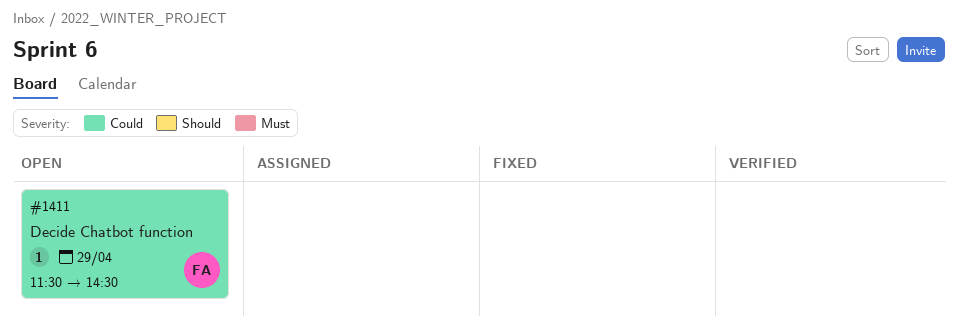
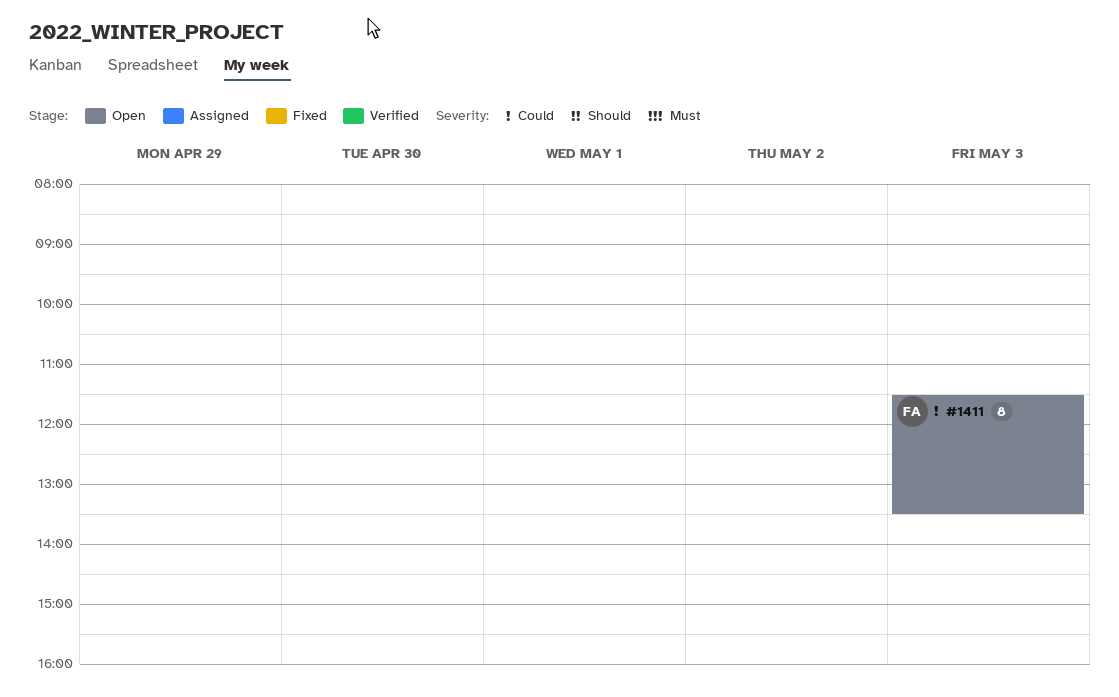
#1411, estimate: 1 -> 8
#1411, day: Apr 29 -> May 3
#1411, ends: 14:30 -> 13:30

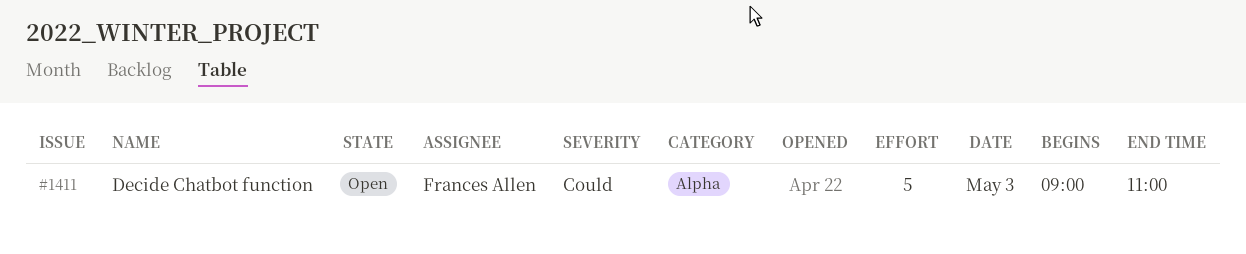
#1411, estimate: 8 -> 5
#1411, begins: 11:30 -> 09:00
#1411, ends: 13:30 -> 11:00

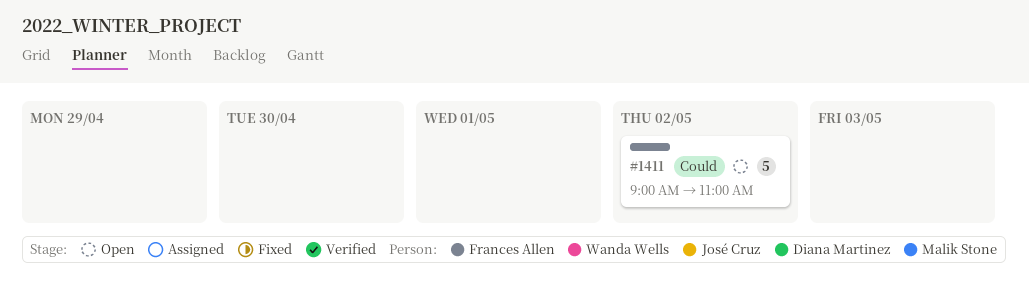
#1411, day: May 3 -> May 2

